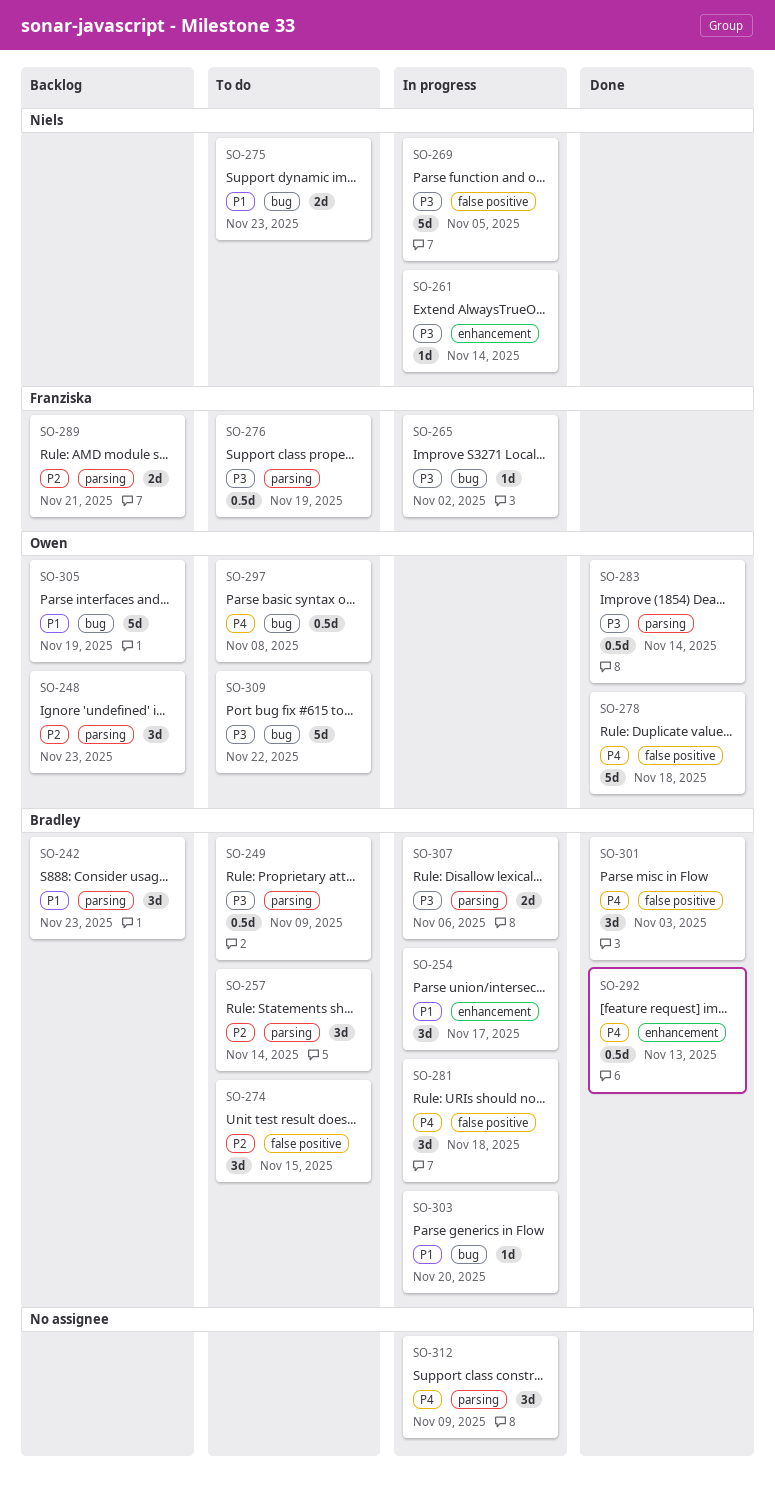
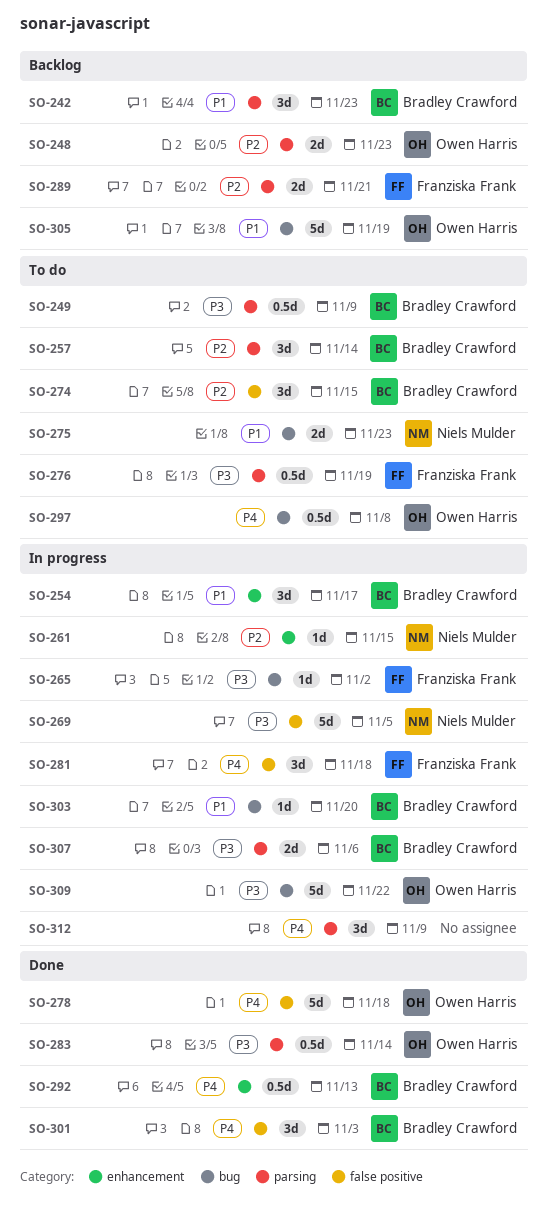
SO-248, estimate: 3d -> 2d
SO-261, priority: P3 -> P2
SO-261, due: Nov 14 -> Nov 15
SO-281, owner: Bradley Crawford -> Franziska Frank
SO-309, status: To do -> In progress

